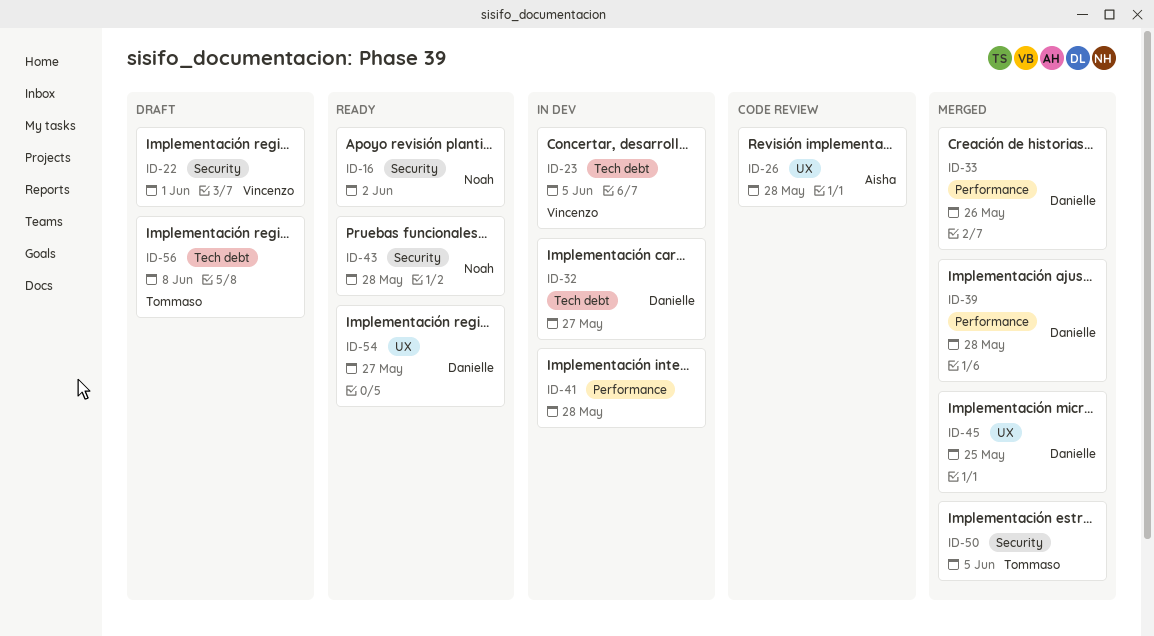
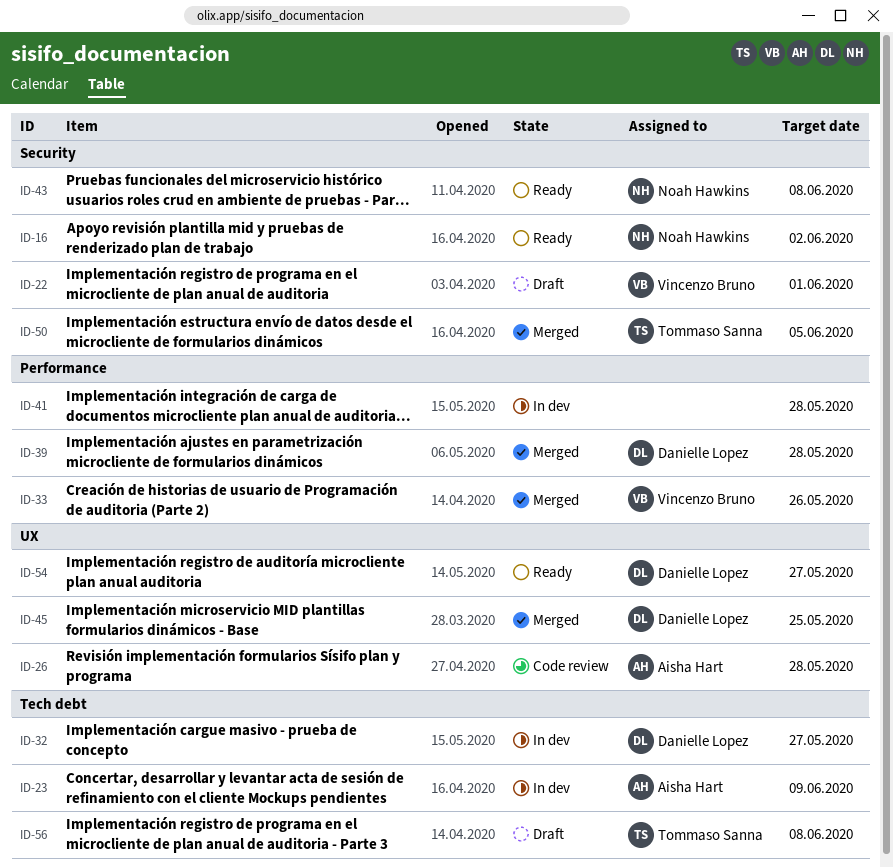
ID-23, owner: Vincenzo Bruno -> Aisha Hart
ID-23, due: Jun 5 -> Jun 9
ID-33, owner: Danielle Lopez -> Vincenzo Bruno
ID-43, due: May 28 -> Jun 8

